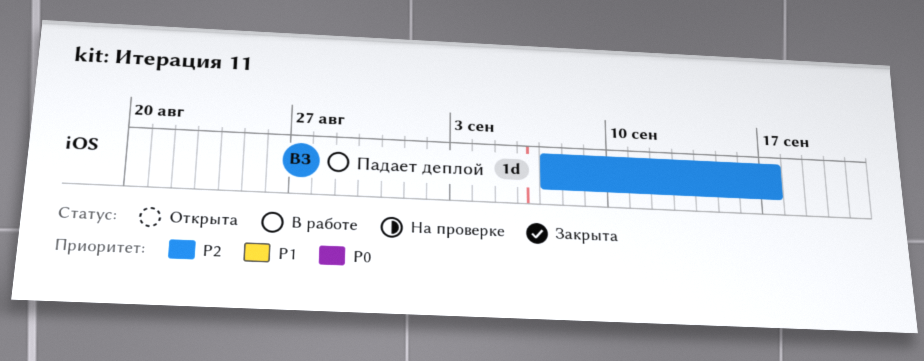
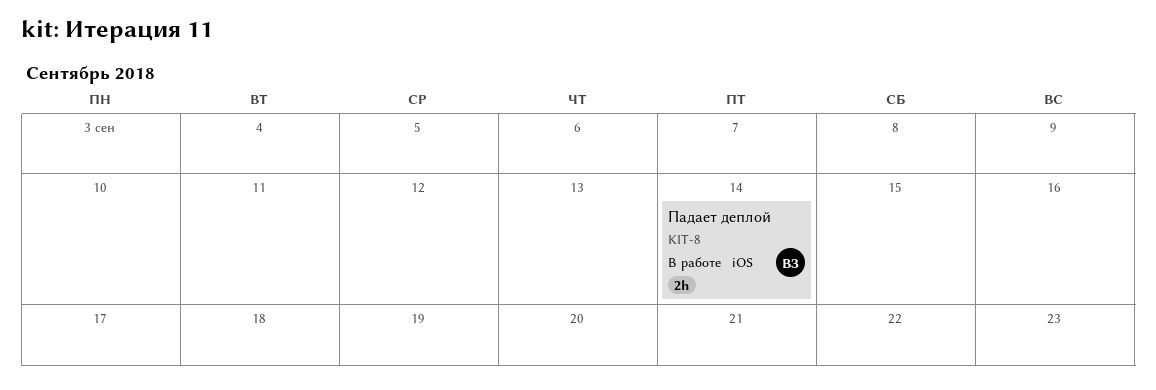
Падает деплой, estimate: 1d -> 2h
Падает деплой, due: Sep 17 -> Sep 14

